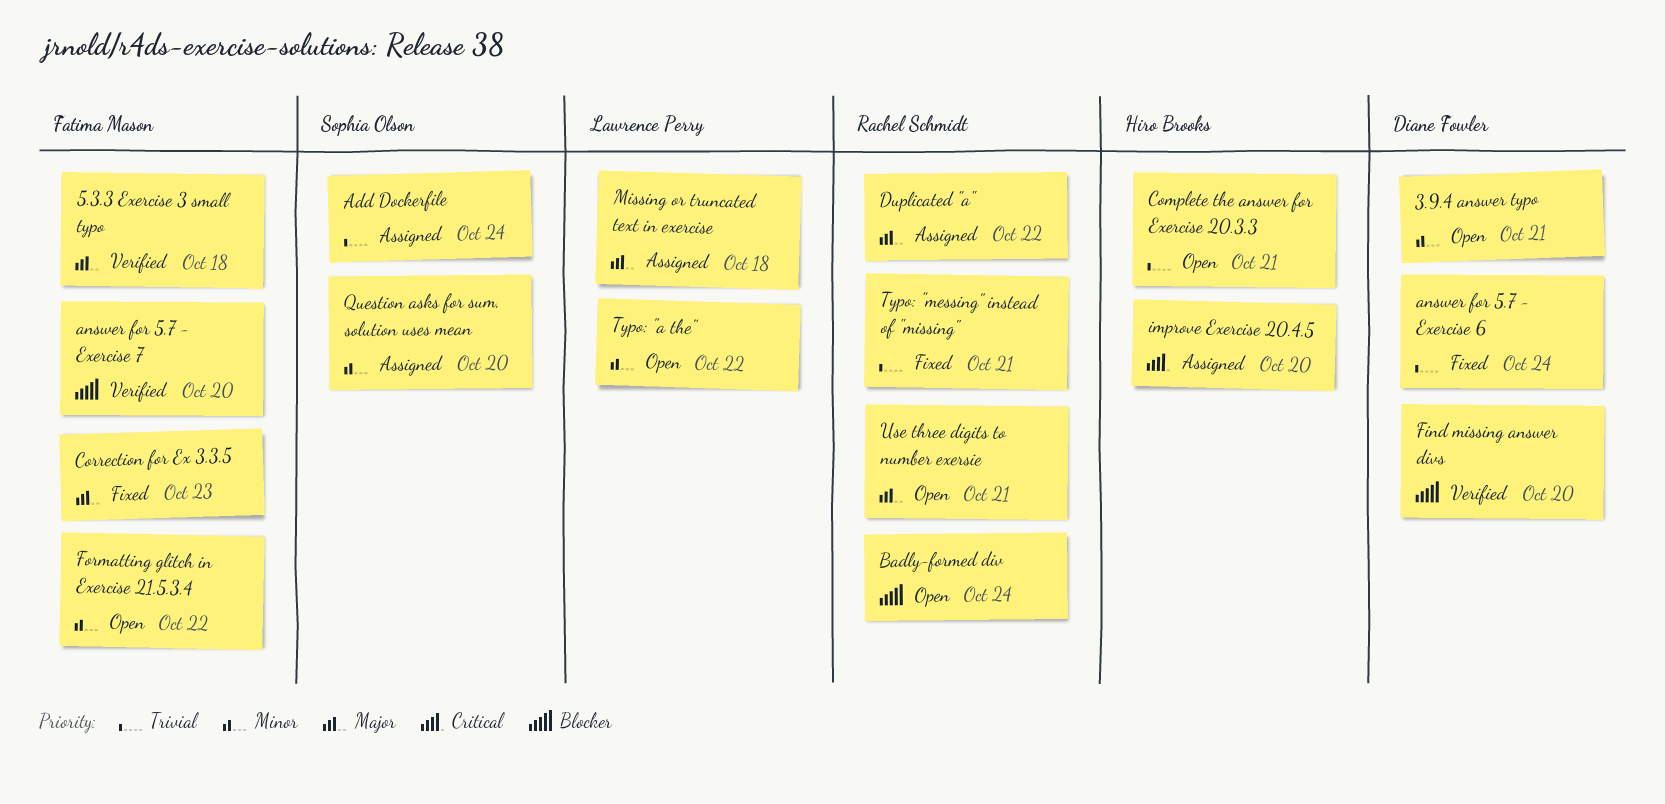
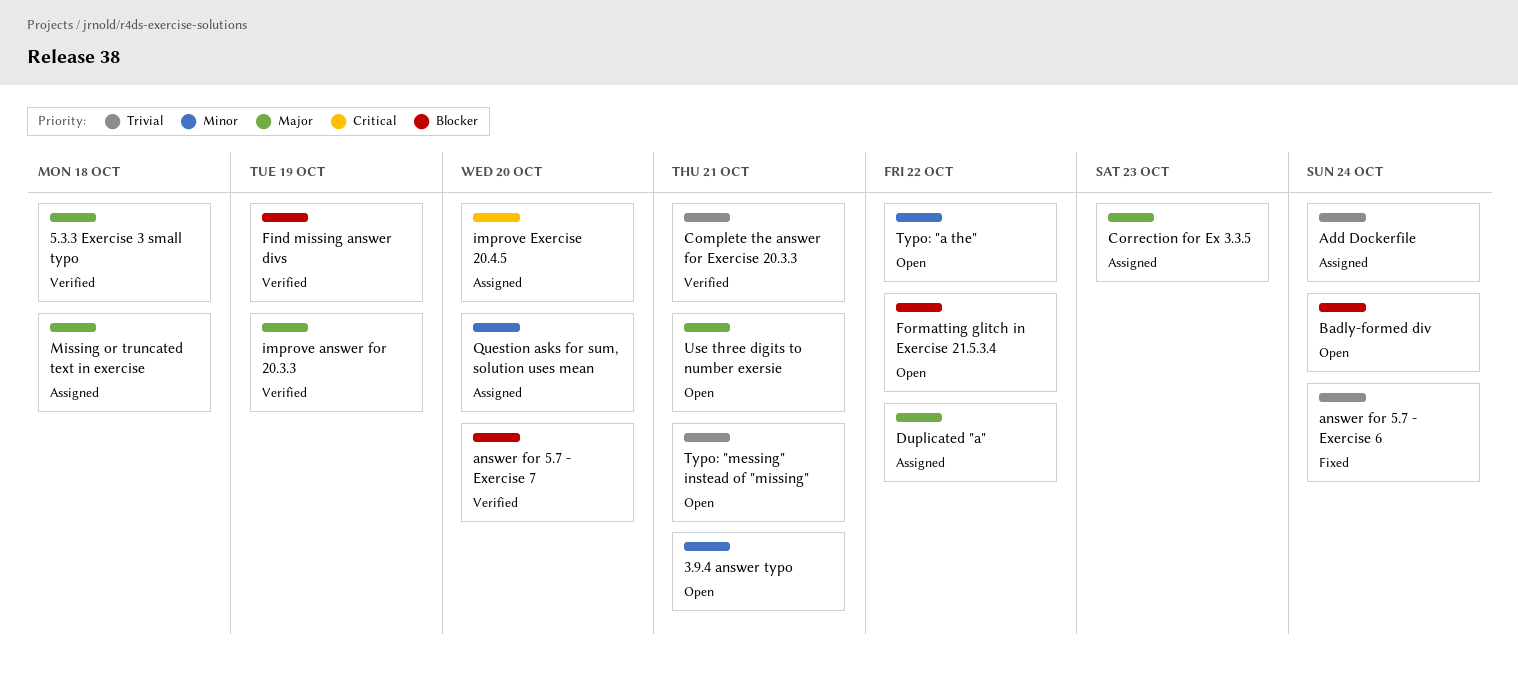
Complete the answer for Exercise 20.3.3, status: Open -> Verified
Correction for Ex 3.3.5, status: Fixed -> Assigned
Find missing answer divs, due: Oct 20 -> Oct 19
Formatting glitch in Exercise 21.5.3.4, priority: Minor -> Blocker
improve answer for 20.3.3: none -> present
Typo: "messing" instead of "missing", status: Fixed -> Open

